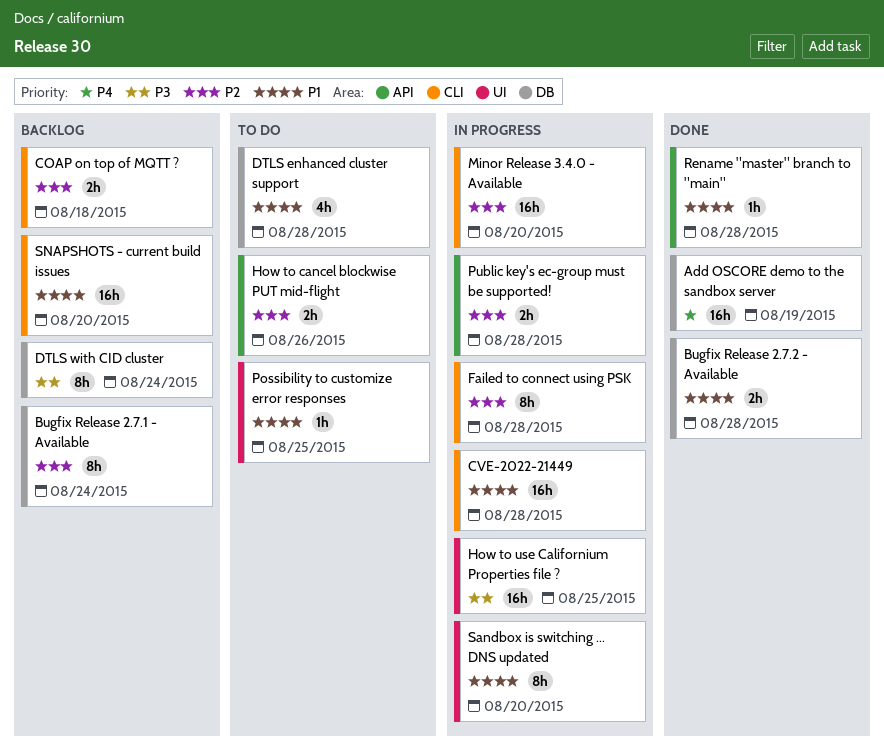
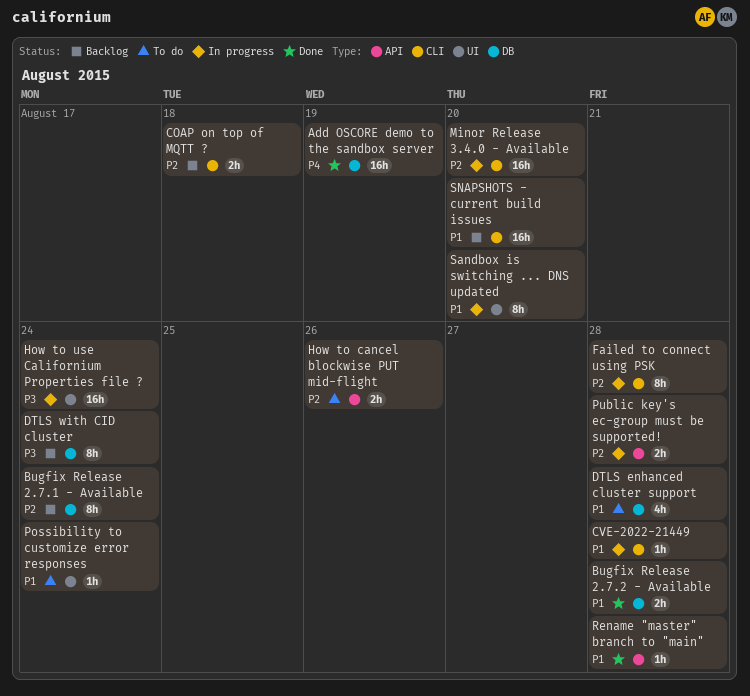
CVE-2022-21449, estimate: 16h -> 1h
How to use Californium Properties file ?, due: Aug 25 -> Aug 24
Possibility to customize error responses, due: Aug 25 -> Aug 24

